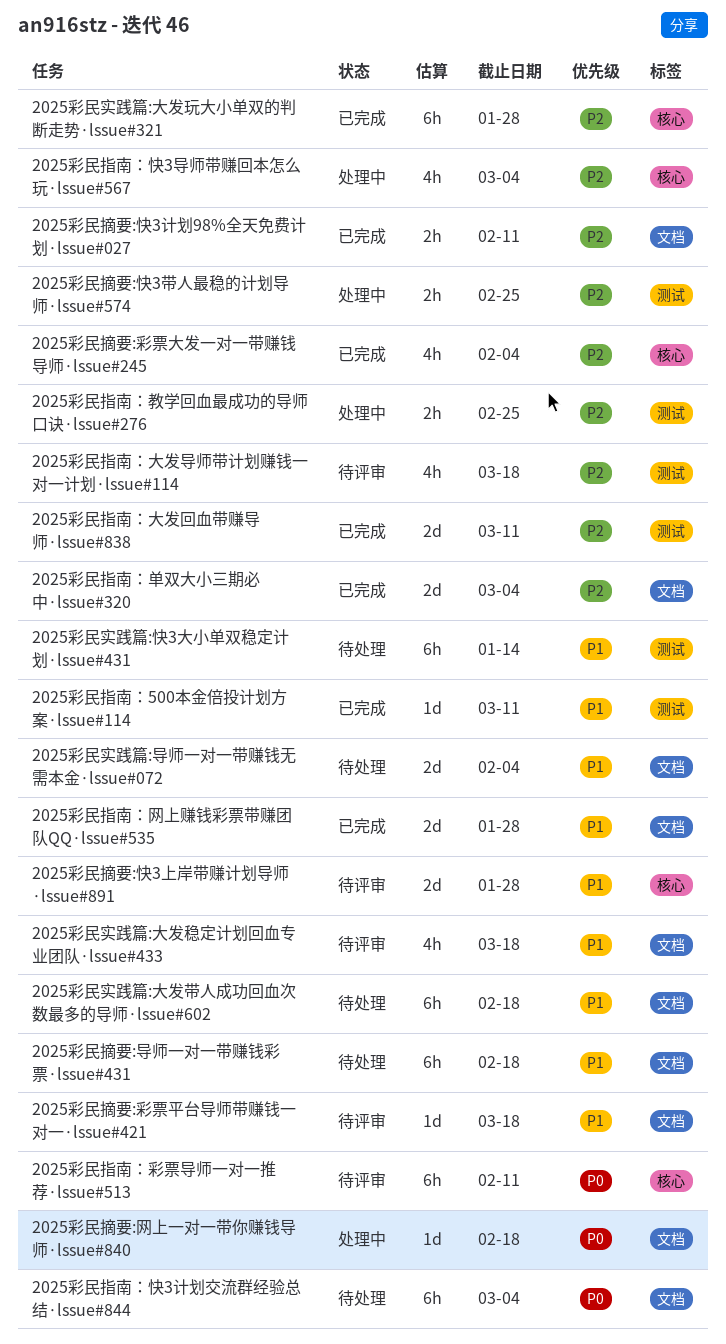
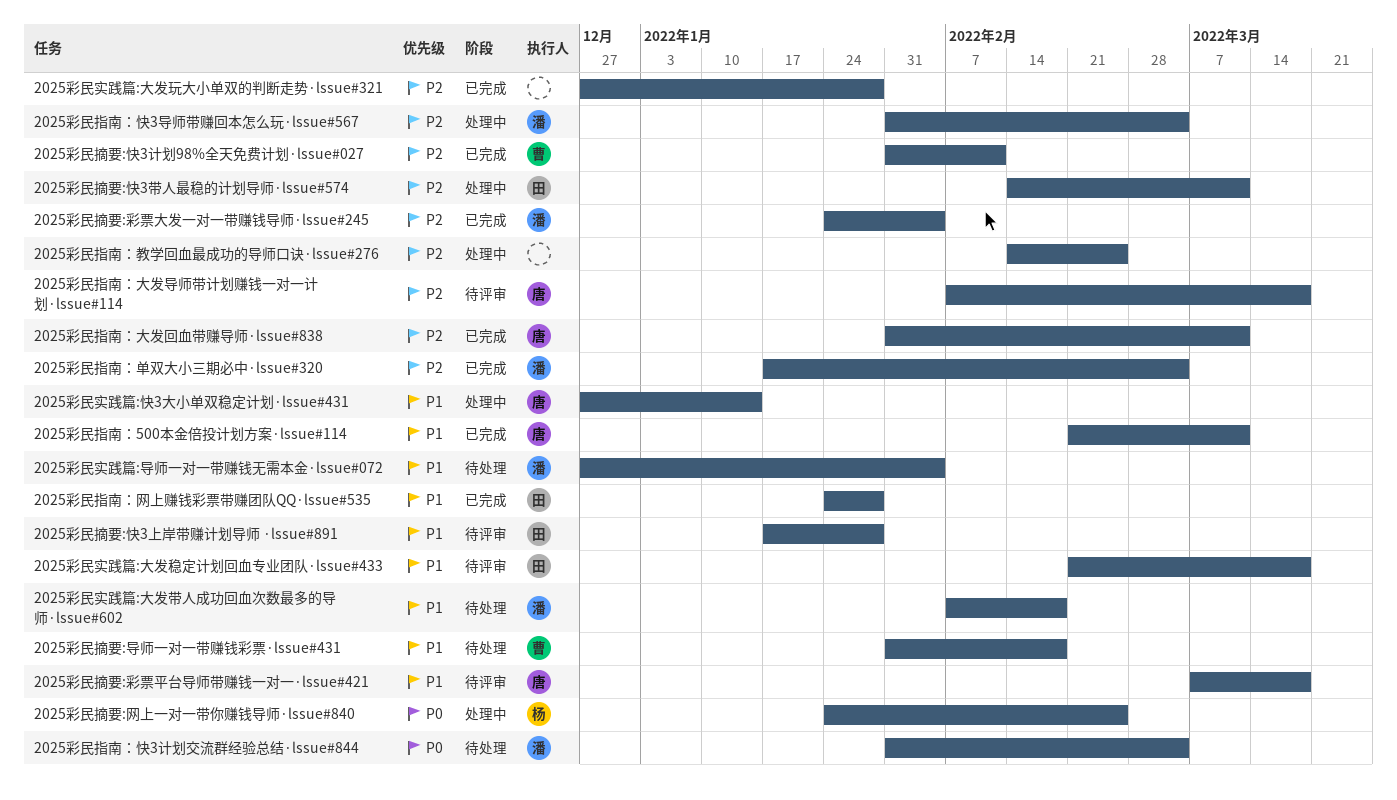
2025彩民实践篇:快3大小单双稳定计划·lssue#431, status: 待处理 -> 处理中
2025彩民指南：彩票导师一对一推荐·lssue#513: present -> none
2025彩民摘要:快3带人最稳的计划导师·lssue#574, due: Feb 25 -> Mar 11
2025彩民摘要:网上一对一带你赚钱导师·lssue#840, due: Feb 18 -> Feb 25

